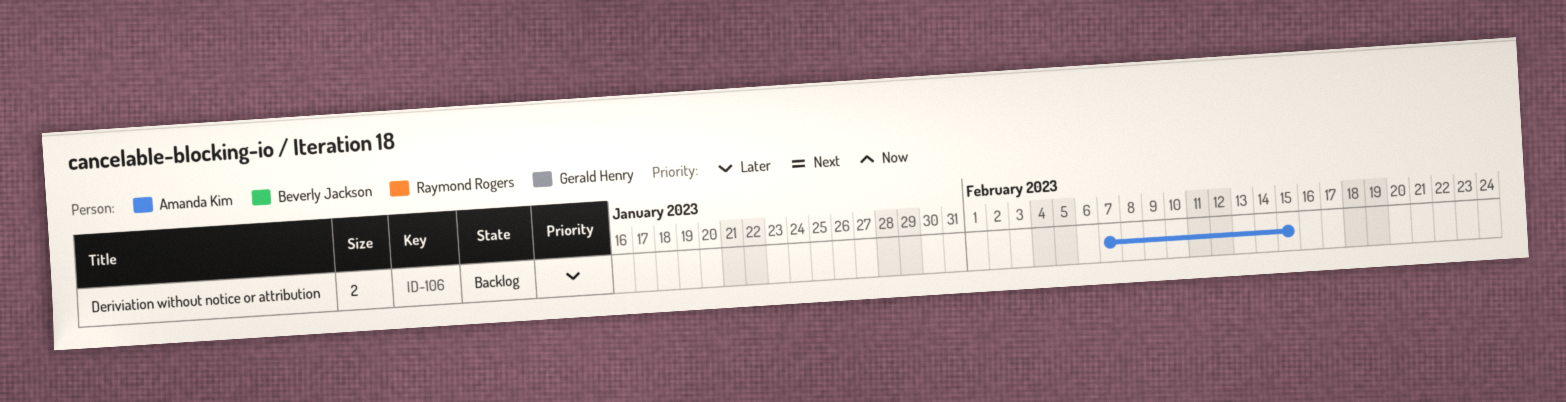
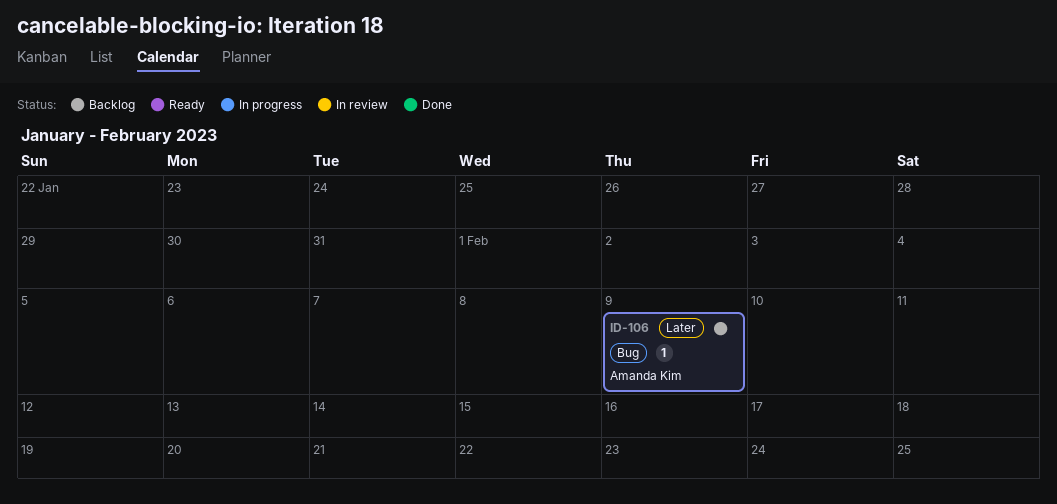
ID-106, estimate: 2 -> 1
ID-106, due: Feb 15 -> Feb 9

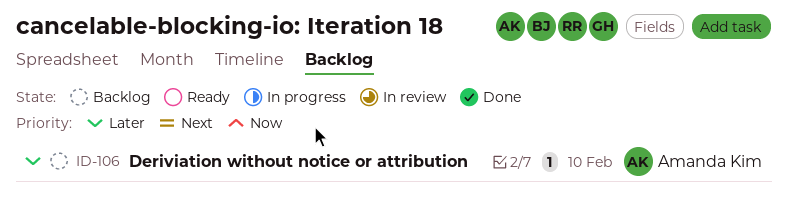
ID-106, due: Feb 9 -> Feb 10

